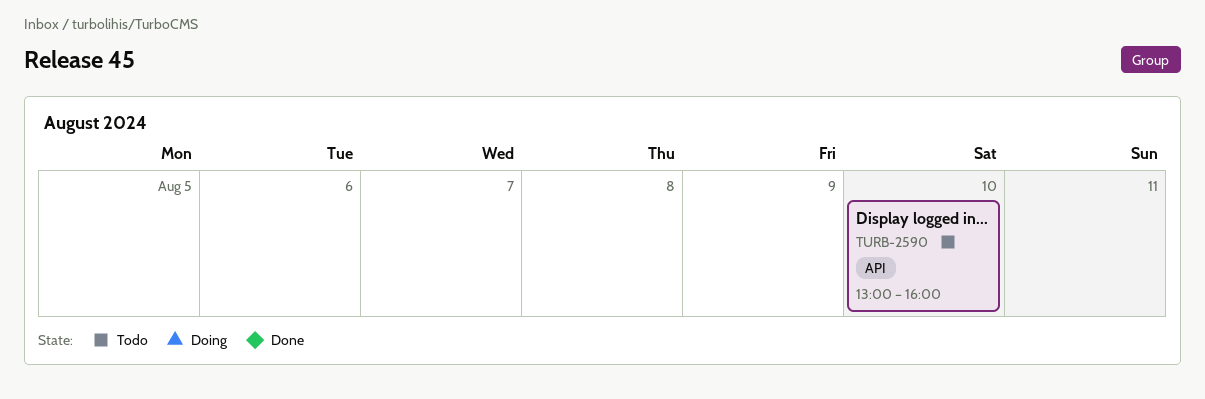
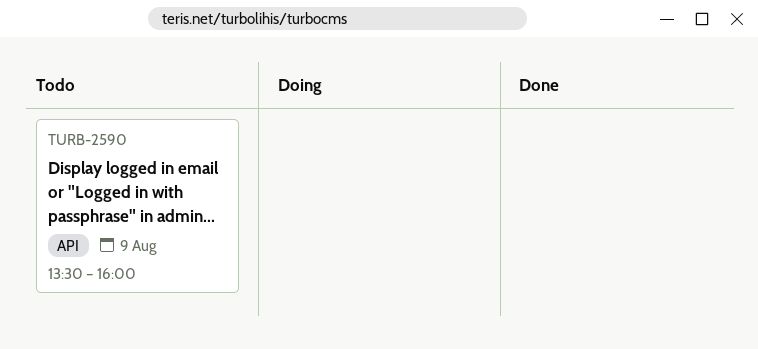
TURB-2590, day: Aug 10 -> Aug 9
TURB-2590, begins: 13:00 -> 13:30

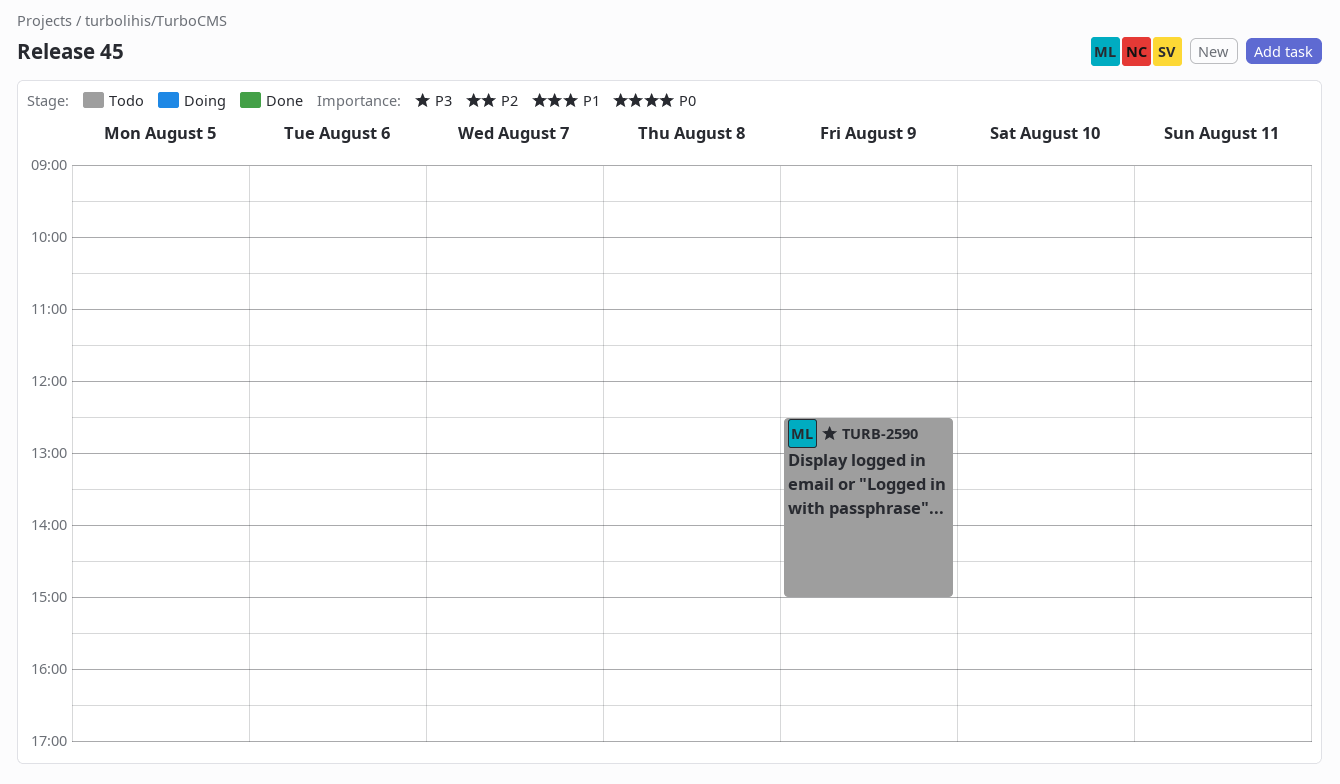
TURB-2590, begins: 13:30 -> 12:30
TURB-2590, ends: 16:00 -> 15:00

